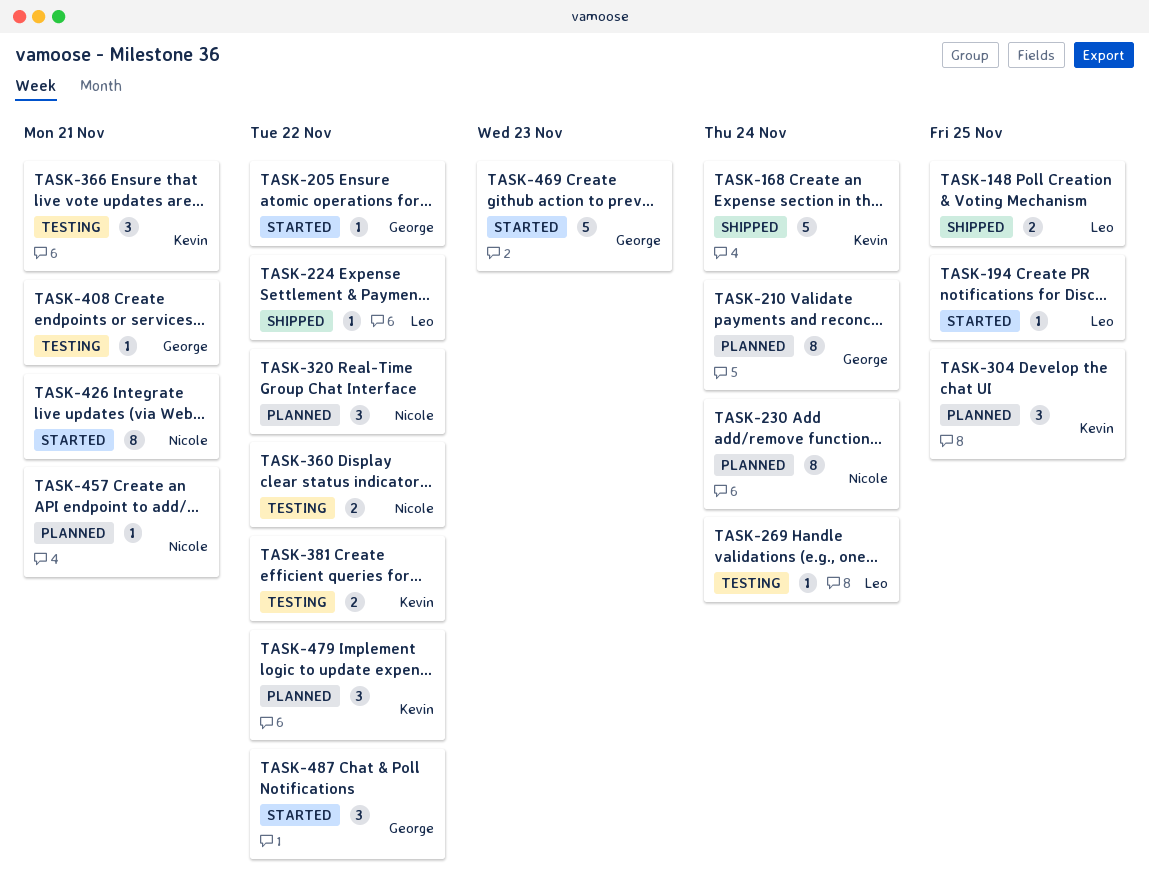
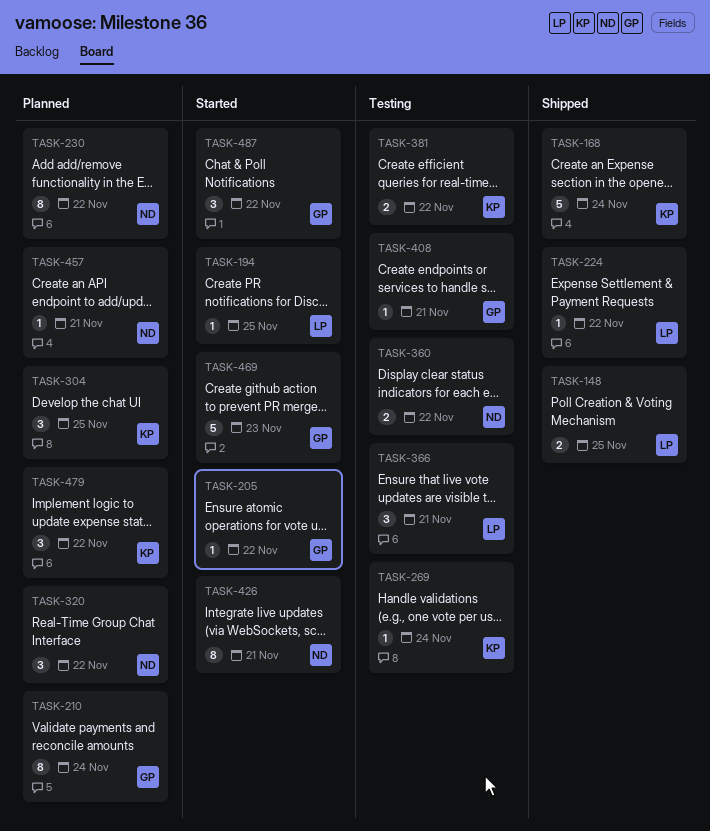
TASK-230, due: Nov 24 -> Nov 22
TASK-269, owner: Leo -> Kevin
TASK-366, owner: Kevin -> Leo

